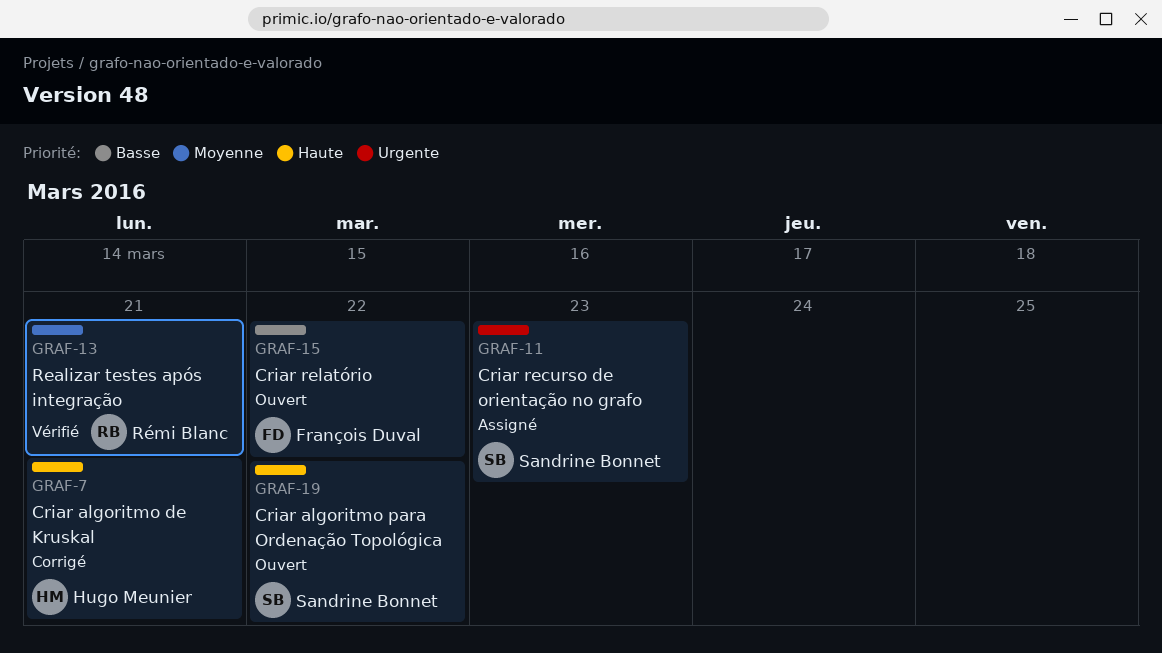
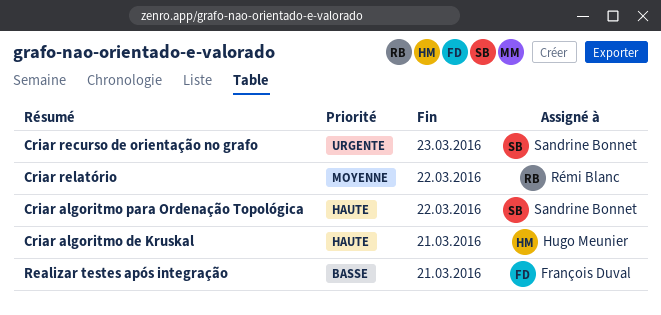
Criar relatório, owner: François Duval -> Rémi Blanc
Criar relatório, priority: Basse -> Moyenne
Realizar testes após integração, owner: Rémi Blanc -> François Duval
Realizar testes após integração, priority: Moyenne -> Basse

